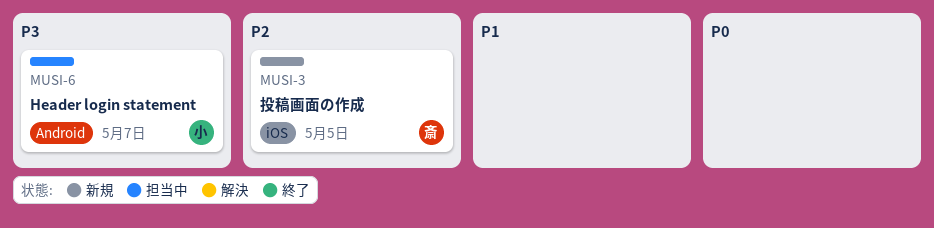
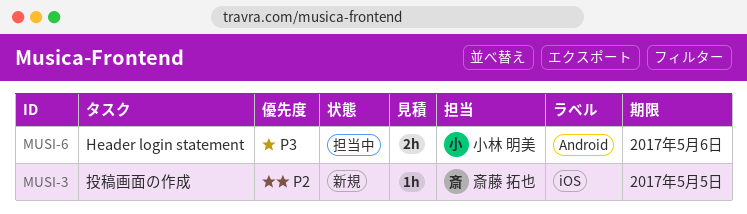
MUSI-6, due: May 7 -> May 6

